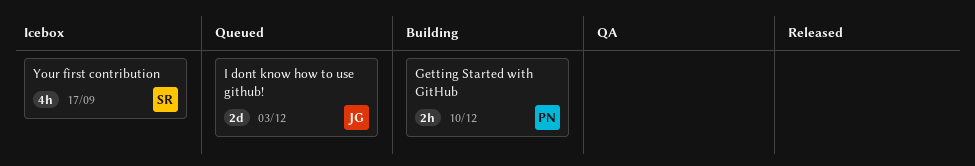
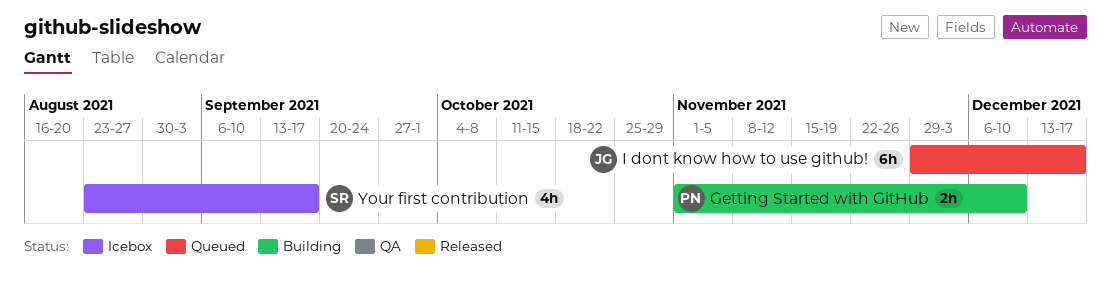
I dont know how to use github!, estimate: 2d -> 6h
I dont know how to use github!, due: Dec 3 -> Dec 17

